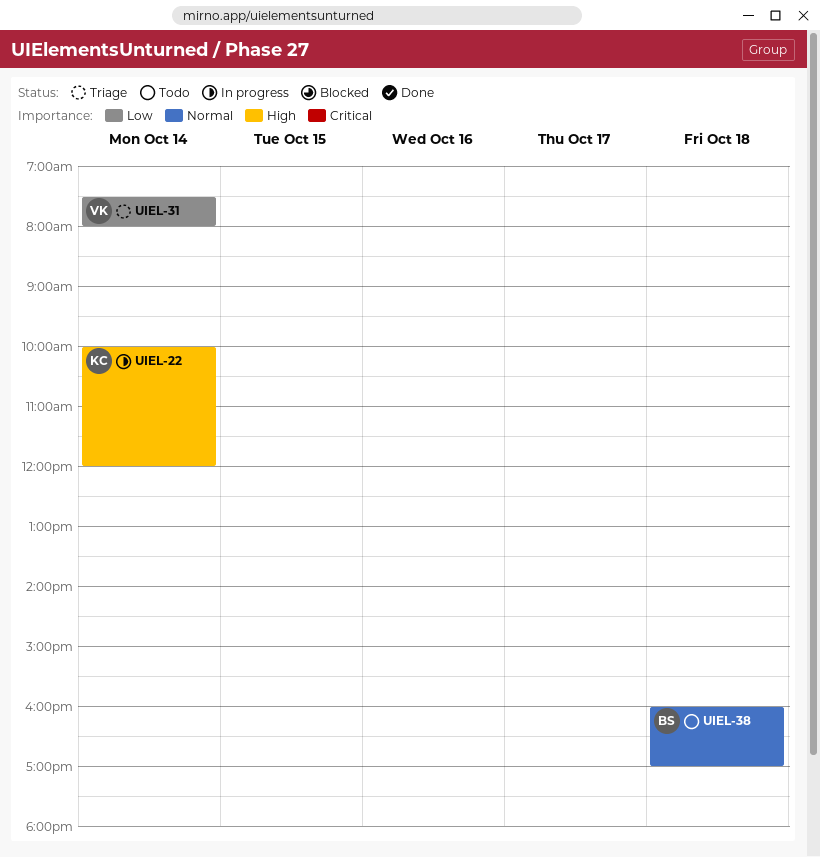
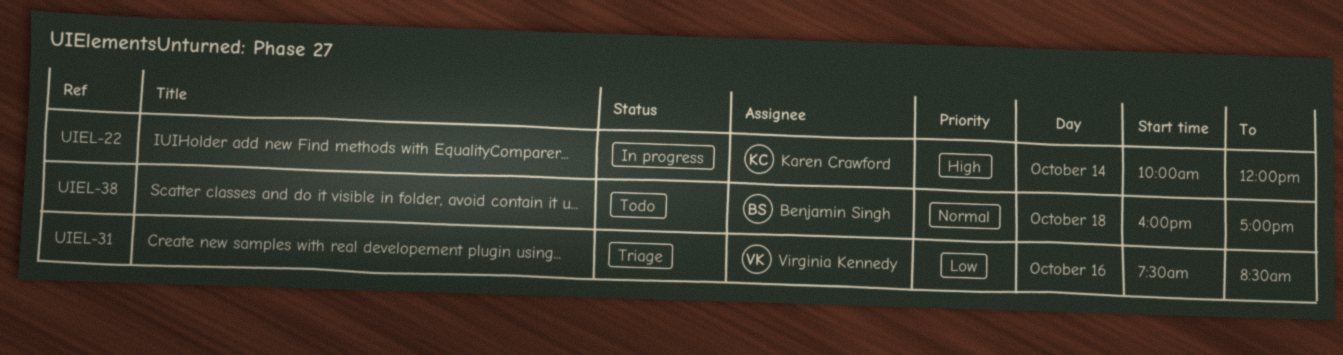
UIEL-31, day: Oct 14 -> Oct 16
UIEL-31, ends: 08:00 -> 08:30

